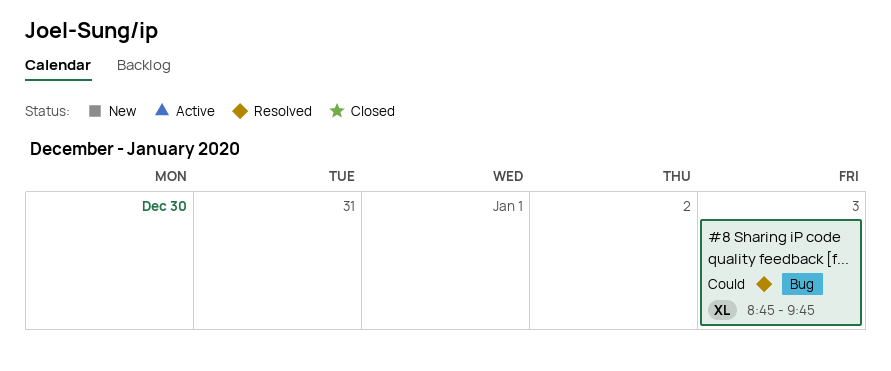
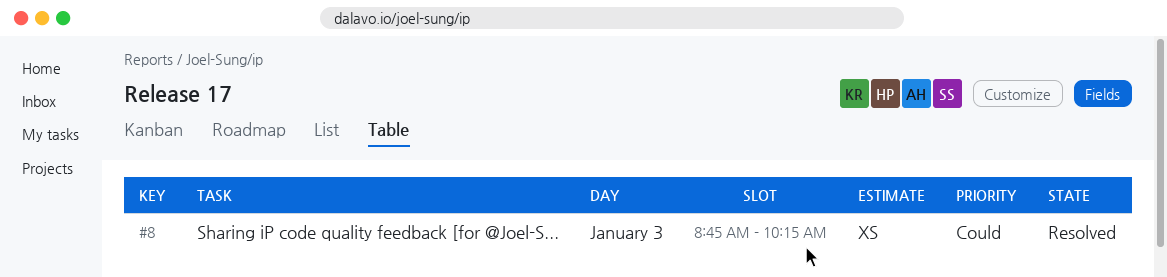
#8, estimate: XL -> XS
#8, ends: 09:45 -> 10:15

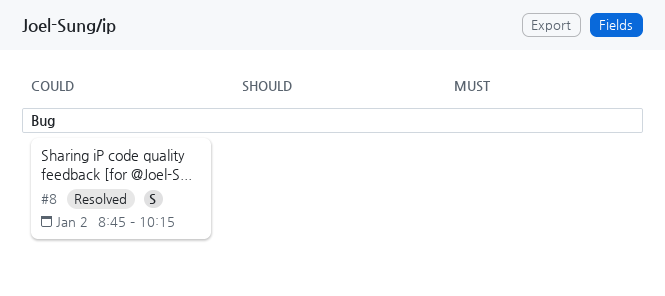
#8, estimate: XS -> S
#8, day: Jan 3 -> Jan 2

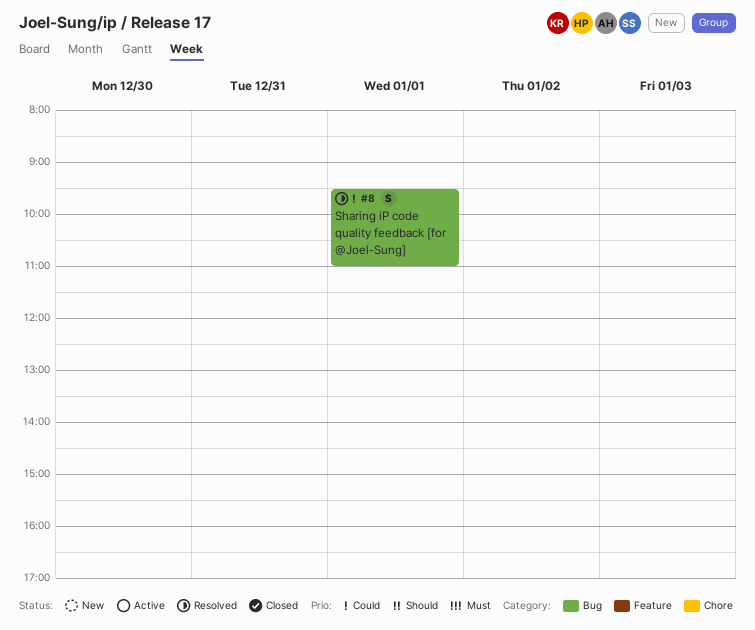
#8, day: Jan 2 -> Jan 1
#8, begins: 08:45 -> 09:30
#8, ends: 10:15 -> 11:00

